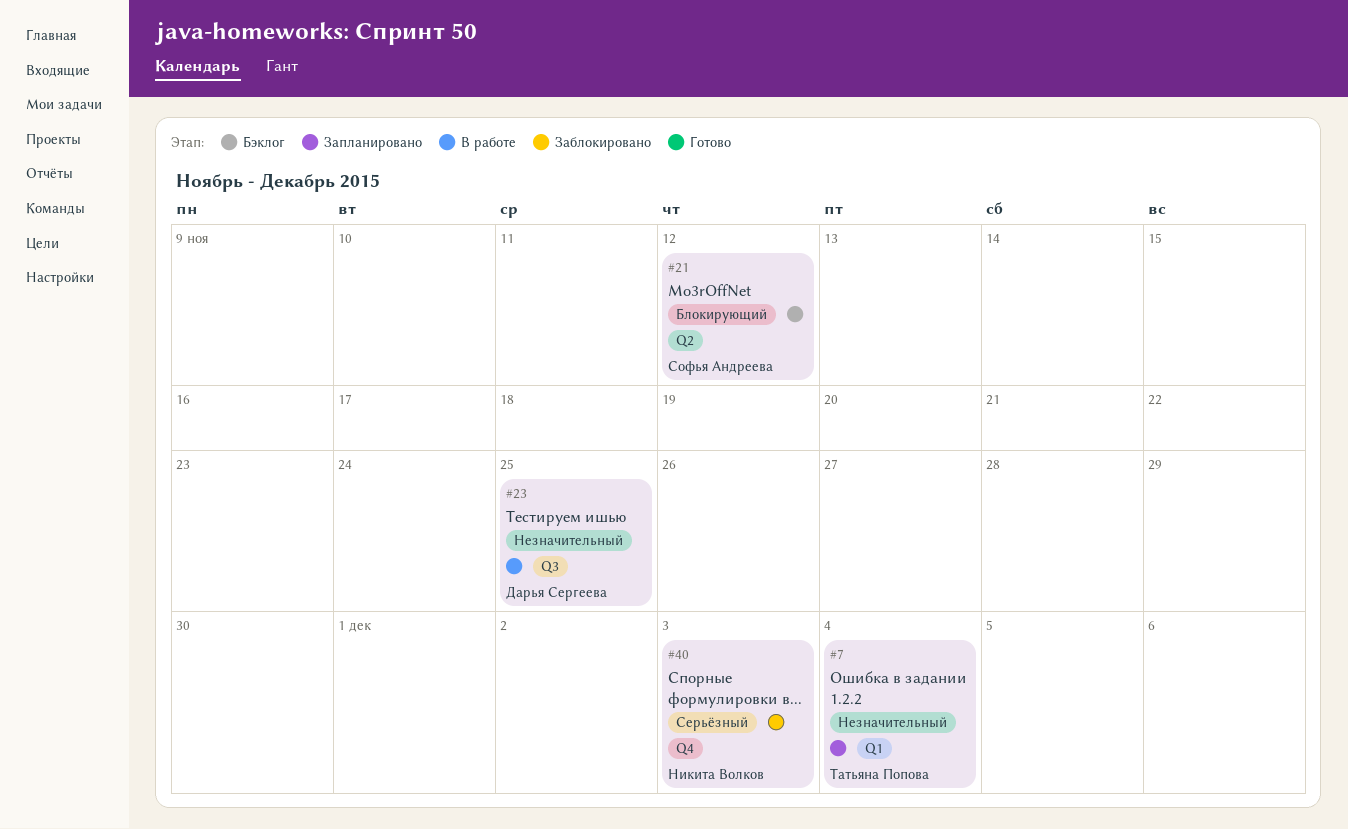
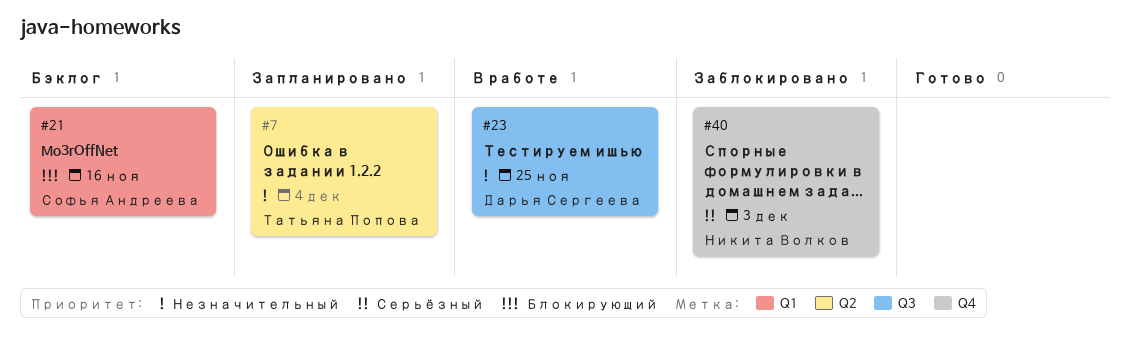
#7, label: Q1 -> Q2
#21, label: Q2 -> Q1
#21, due: Nov 12 -> Nov 16

